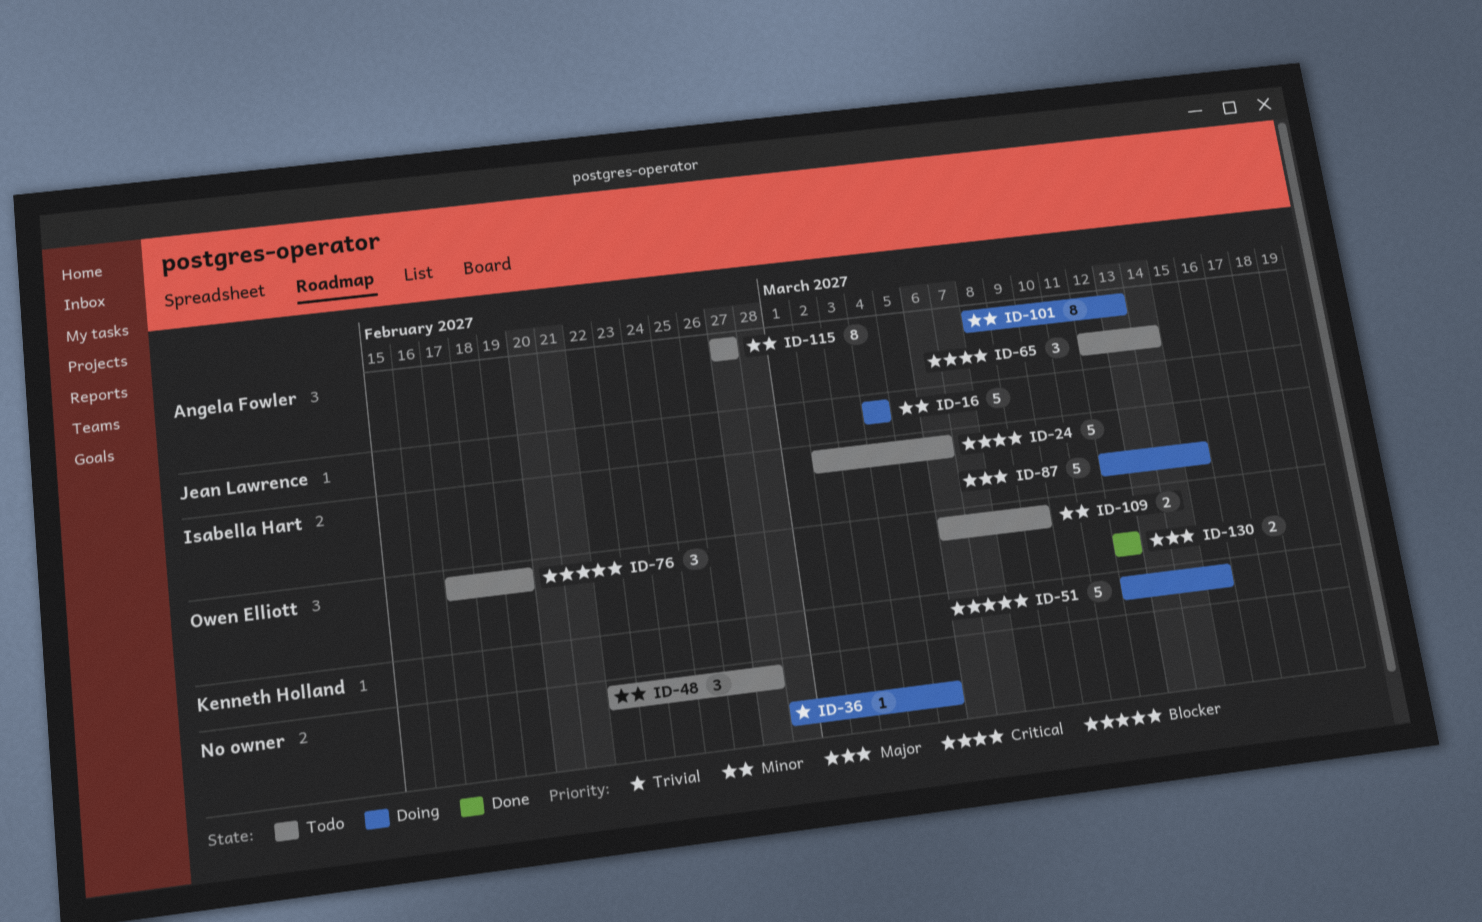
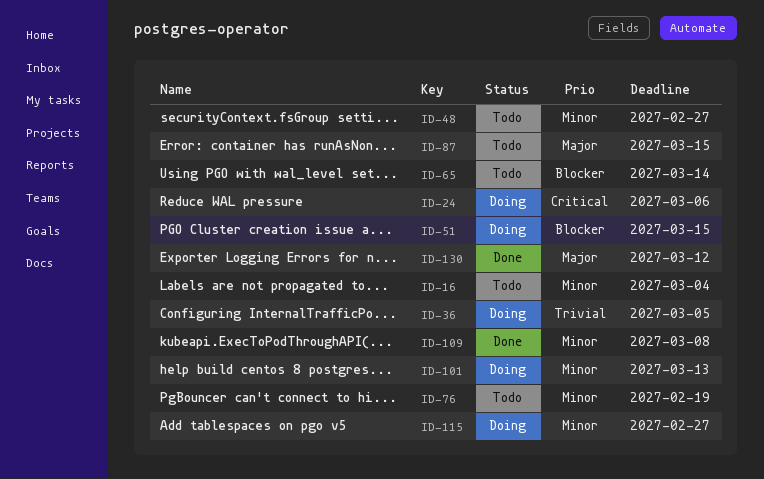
ID-16, status: Doing -> Todo
ID-24, status: Todo -> Doing
ID-65, priority: Critical -> Blocker
ID-76, priority: Blocker -> Minor
ID-87, status: Doing -> Todo
ID-109, status: Todo -> Done
ID-109, due: Mar 9 -> Mar 8
ID-115, status: Todo -> Doing

